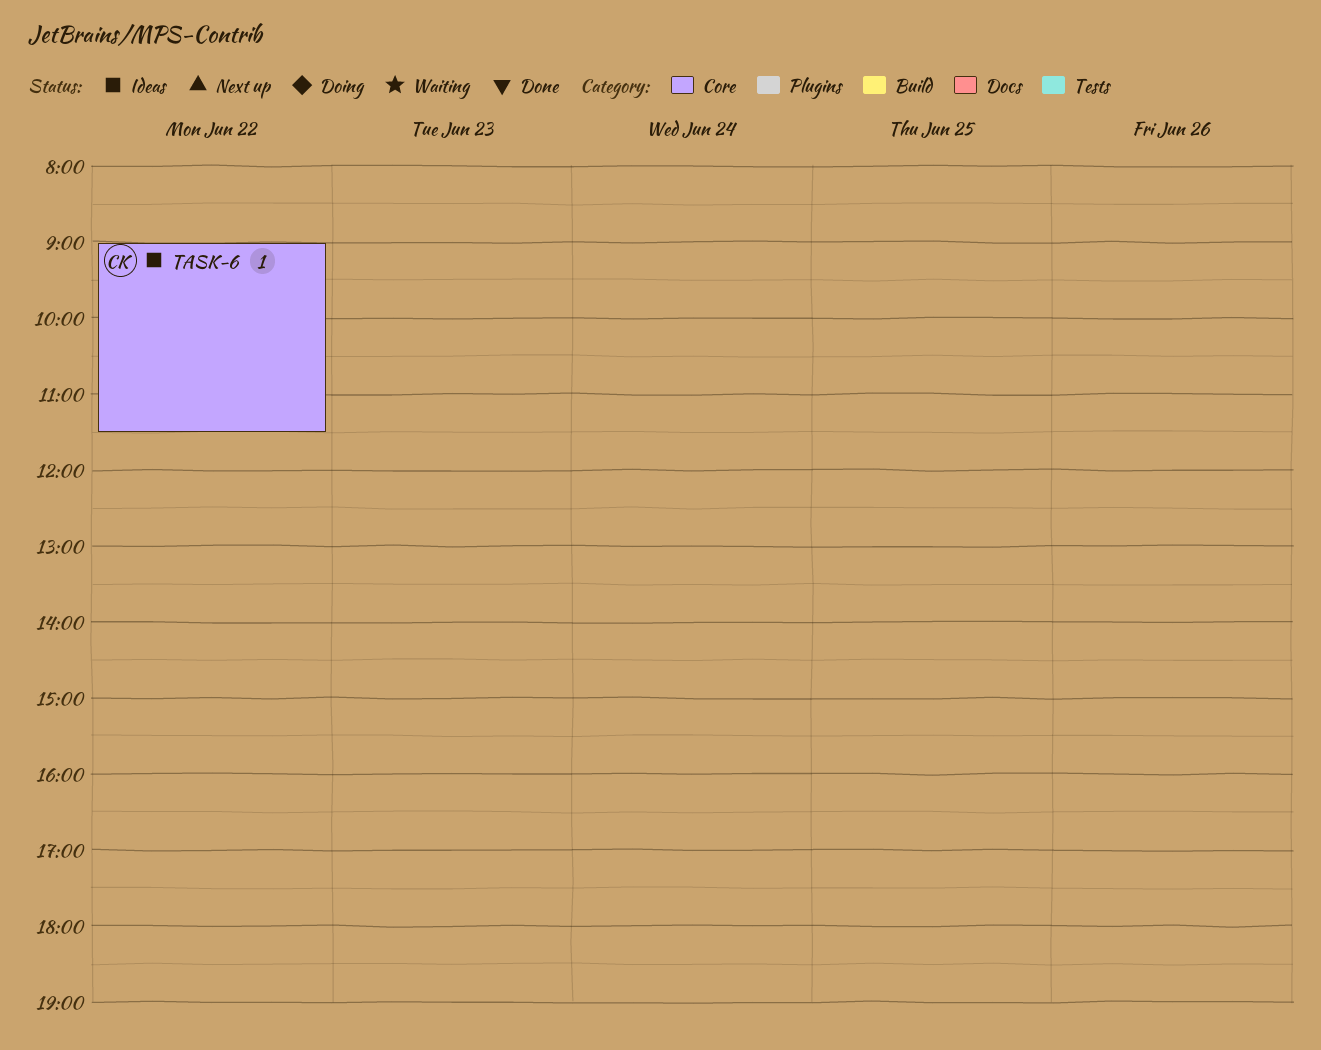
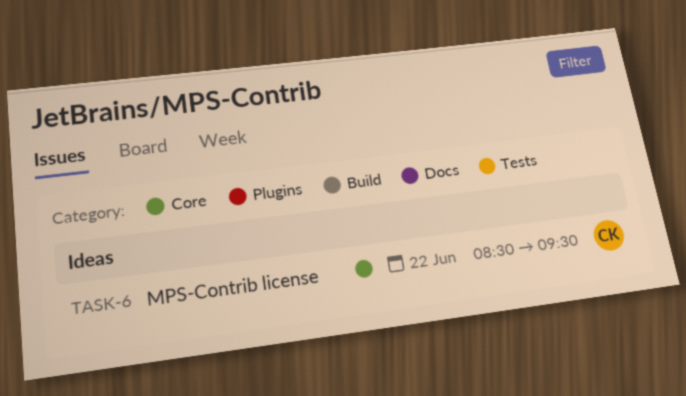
TASK-6, begins: 09:00 -> 08:30
TASK-6, ends: 11:30 -> 09:30

